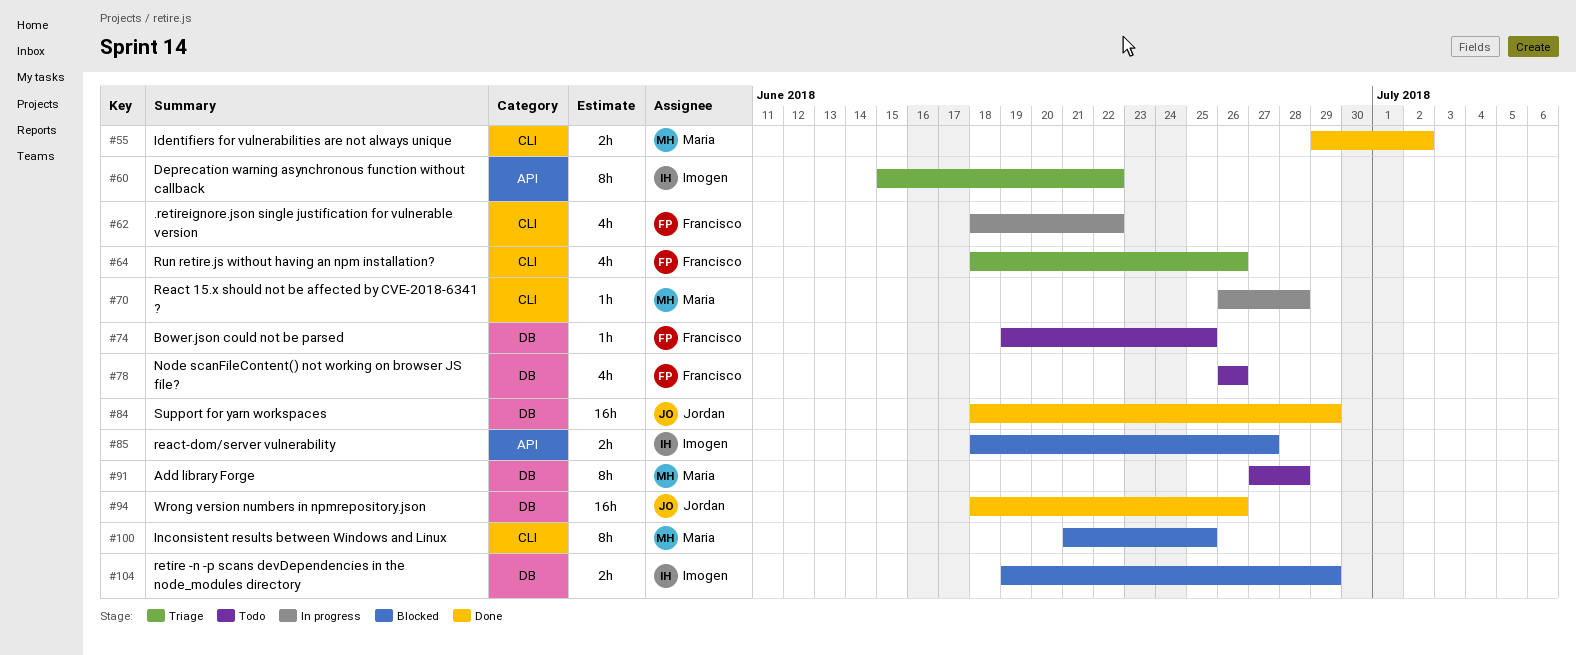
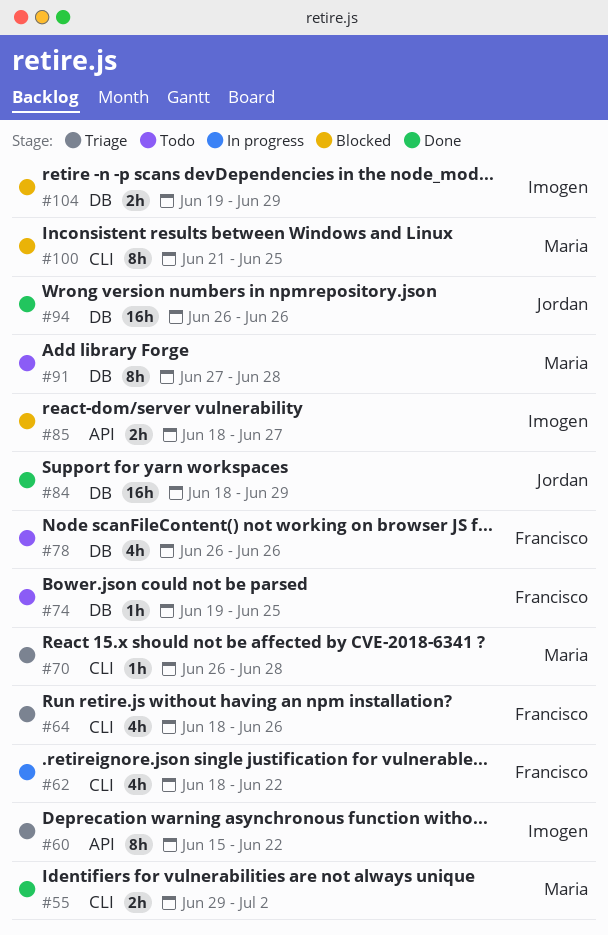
#70, status: In progress -> Triage
#94, start: Jun 18 -> Jun 26

